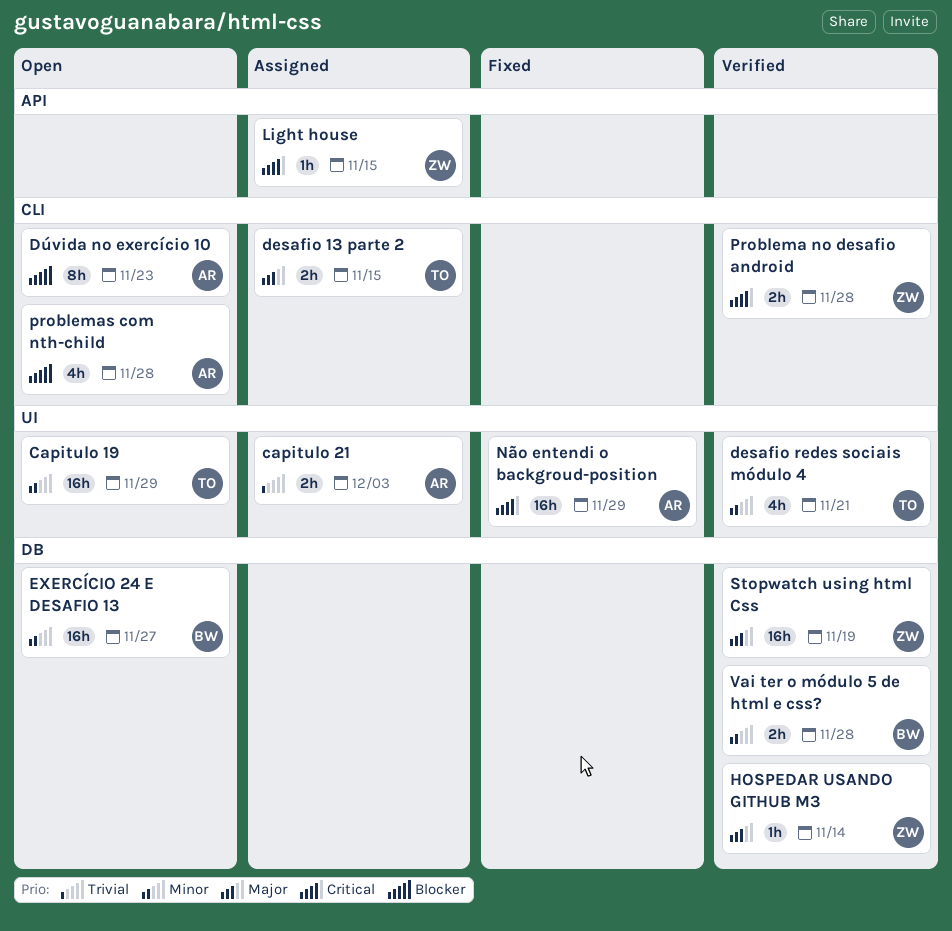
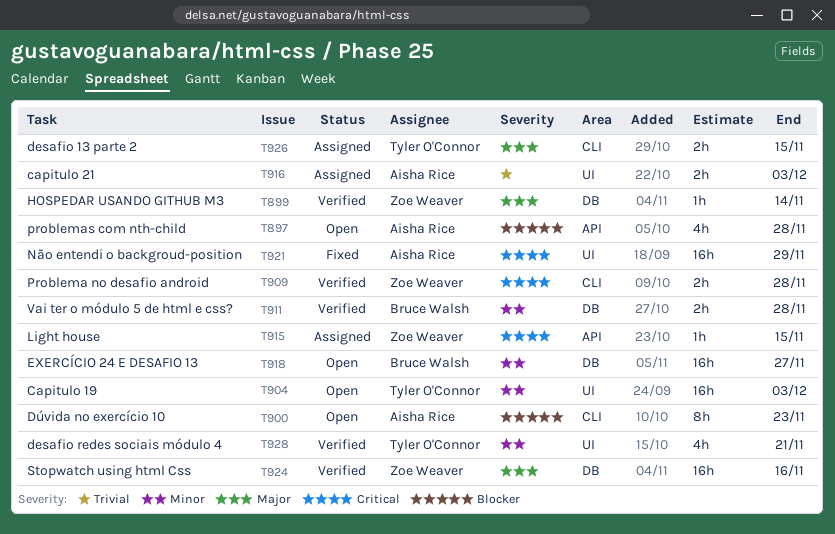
Capitulo 19, due: Nov 29 -> Dec 3
problemas com nth-child, label: CLI -> API
Stopwatch using html Css, due: Nov 19 -> Nov 16

